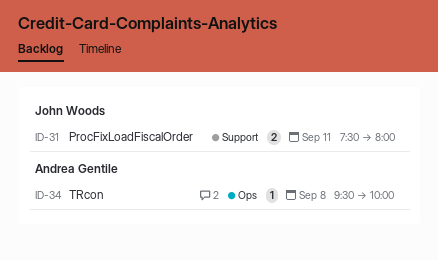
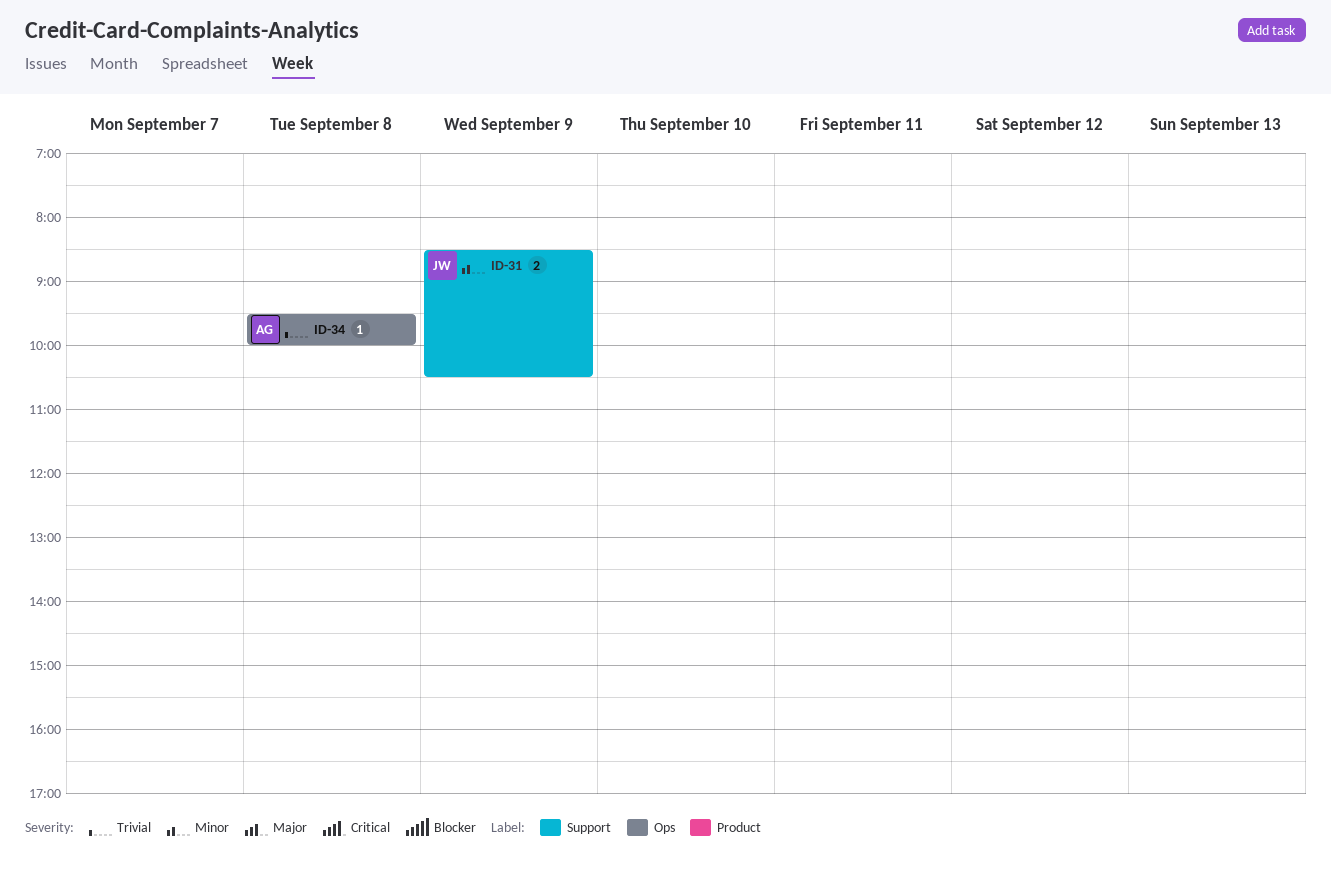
ID-31, day: Sep 11 -> Sep 9
ID-31, begins: 07:30 -> 08:30
ID-31, ends: 08:00 -> 10:30

